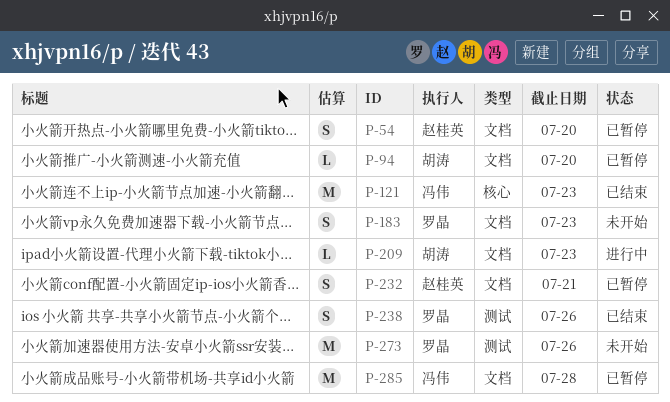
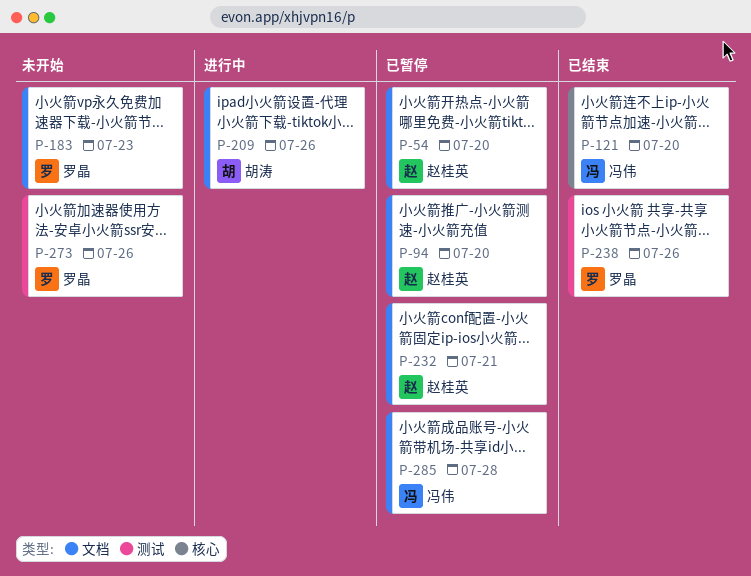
P-94, owner: 胡涛 -> 赵桂英
P-121, due: Jul 23 -> Jul 20
P-209, due: Jul 23 -> Jul 26

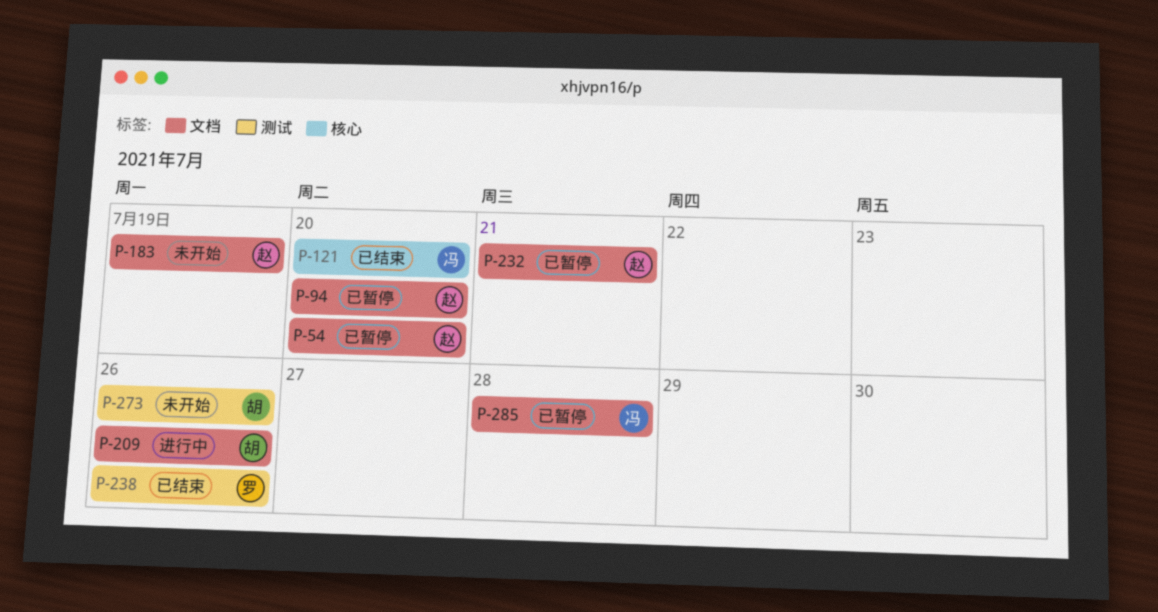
P-183, owner: 罗晶 -> 赵桂英
P-183, due: Jul 23 -> Jul 19
P-273, owner: 罗晶 -> 胡涛

